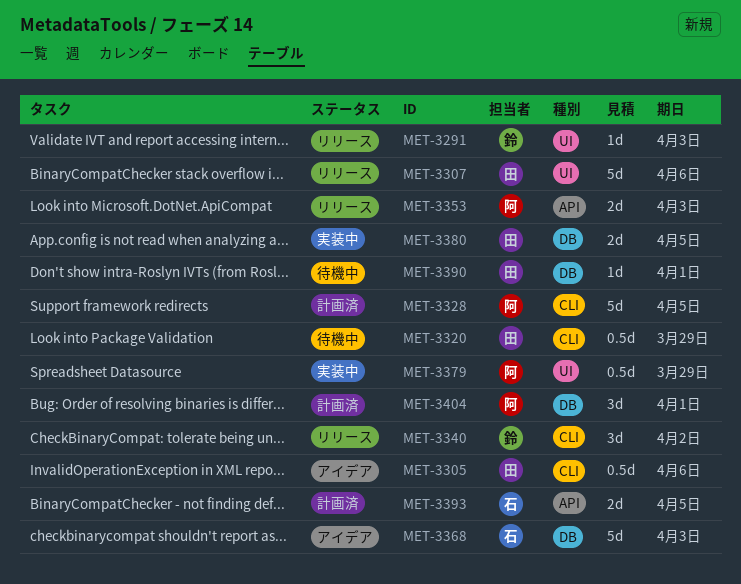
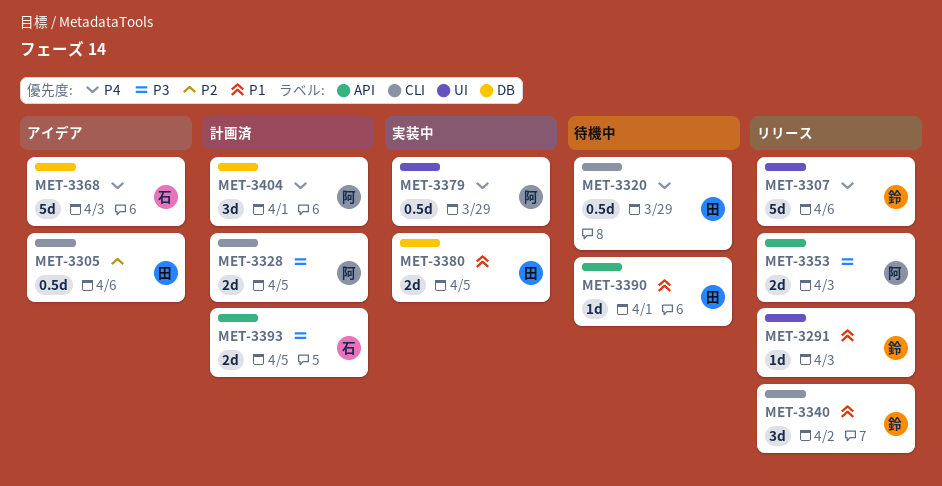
MET-3307, owner: 田 -> 鈴
MET-3328, estimate: 5d -> 2d
MET-3390, label: DB -> API

